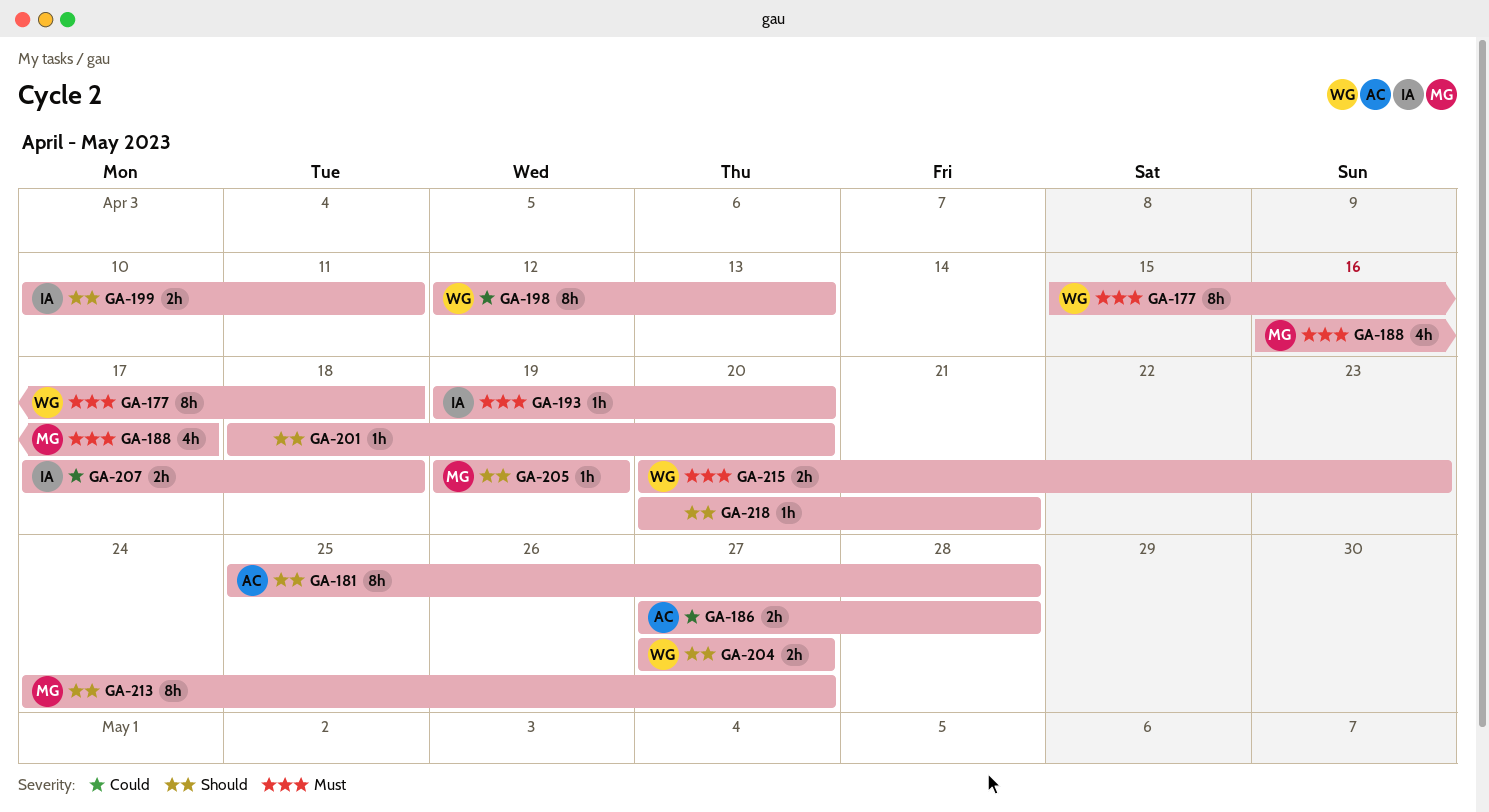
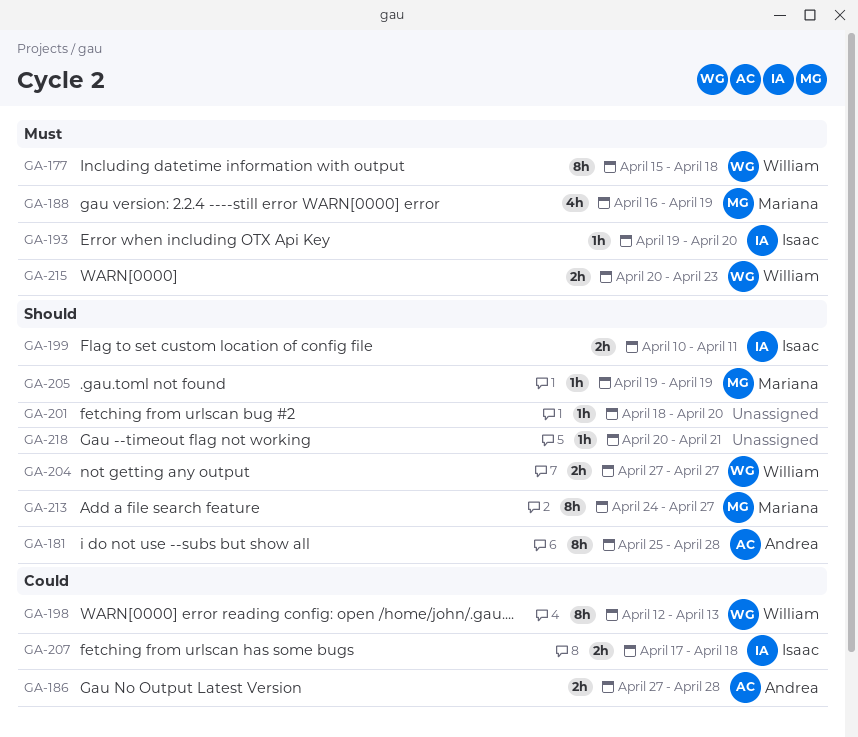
GA-188, due: Apr 17 -> Apr 19

